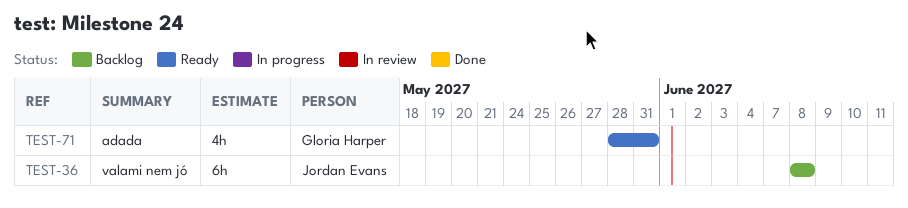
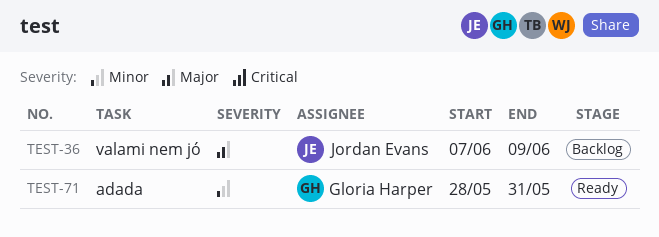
TEST-36, start: Jun 8 -> Jun 7
TEST-36, due: Jun 8 -> Jun 9

